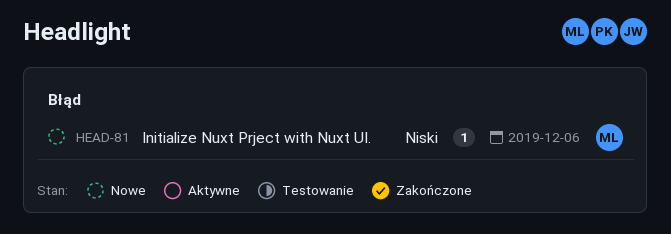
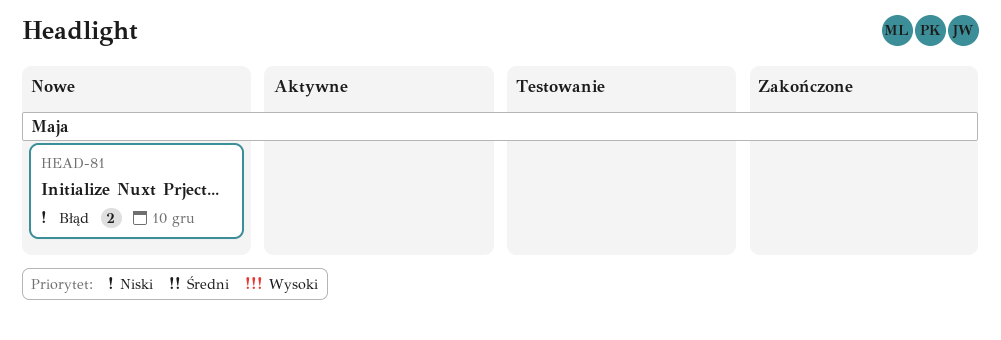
HEAD-81, estimate: 1 -> 2
HEAD-81, due: Dec 6 -> Dec 10

